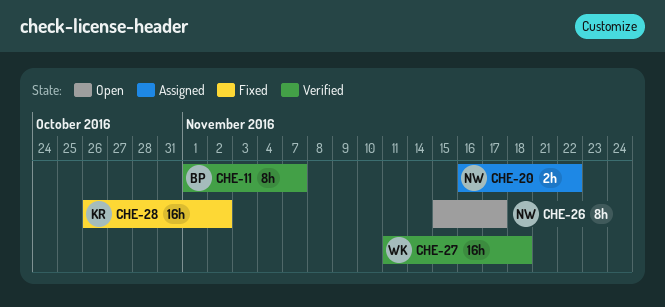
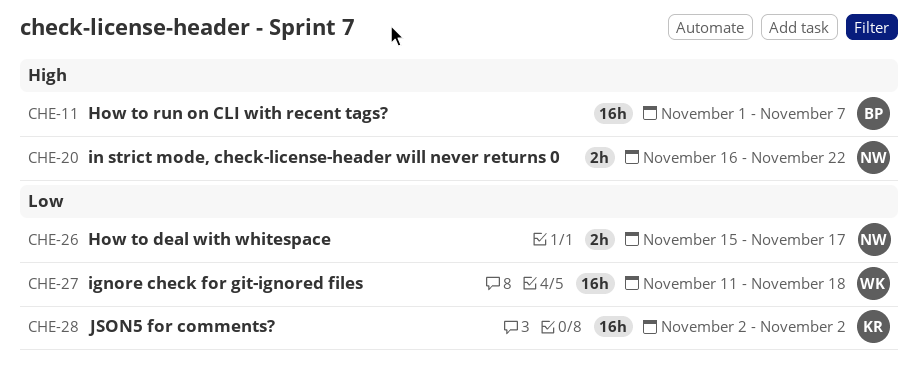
CHE-11, estimate: 8h -> 16h
CHE-26, estimate: 8h -> 2h
CHE-28, start: Oct 26 -> Nov 2

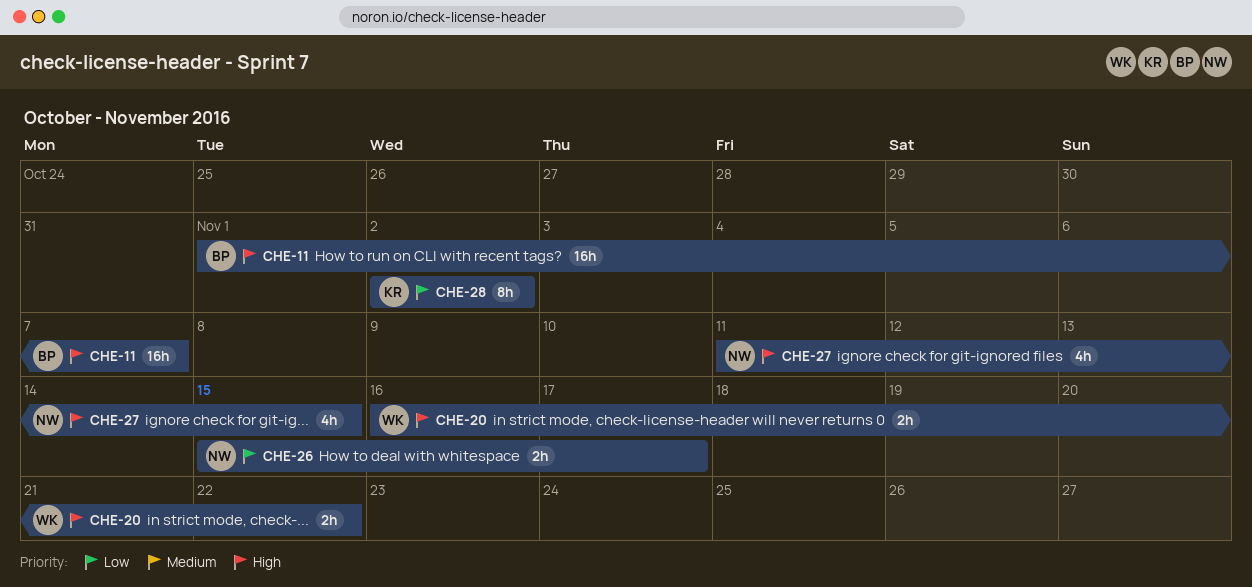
CHE-20, owner: NW -> WK
CHE-27, owner: WK -> NW
CHE-27, priority: Low -> High
CHE-27, estimate: 16h -> 4h
CHE-27, due: Nov 18 -> Nov 15
CHE-28, estimate: 16h -> 8h

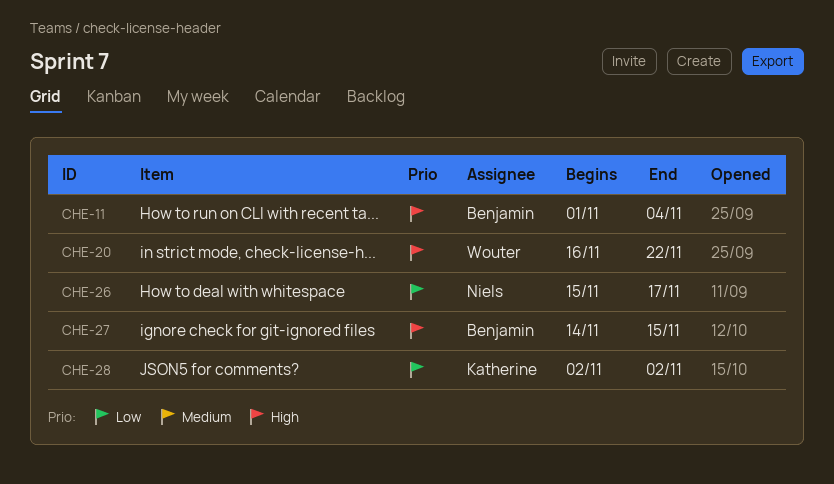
CHE-11, due: Nov 7 -> Nov 4
CHE-27, owner: Niels -> Benjamin
CHE-27, start: Nov 11 -> Nov 14

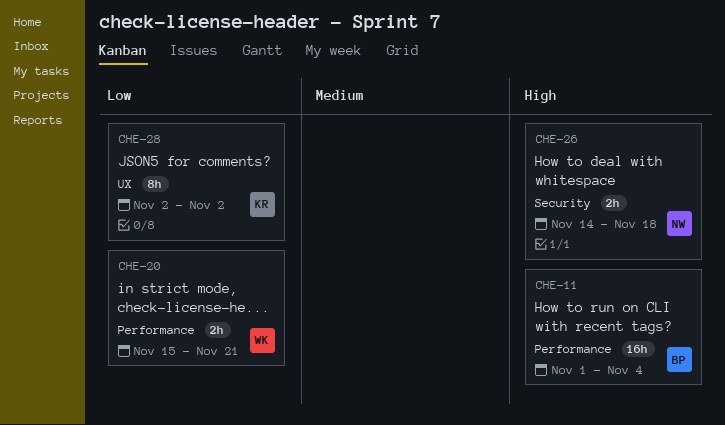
CHE-20, priority: High -> Low
CHE-20, start: Nov 16 -> Nov 15
CHE-20, due: Nov 22 -> Nov 21
CHE-26, priority: Low -> High
CHE-26, start: Nov 15 -> Nov 14
CHE-26, due: Nov 17 -> Nov 18
CHE-27: present -> none

